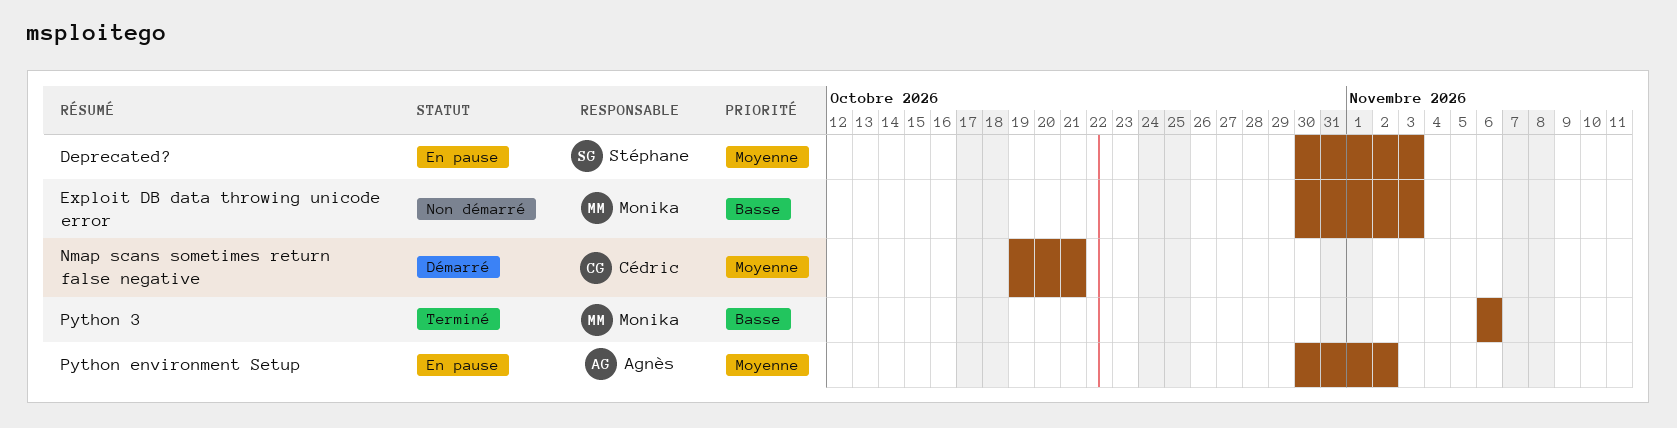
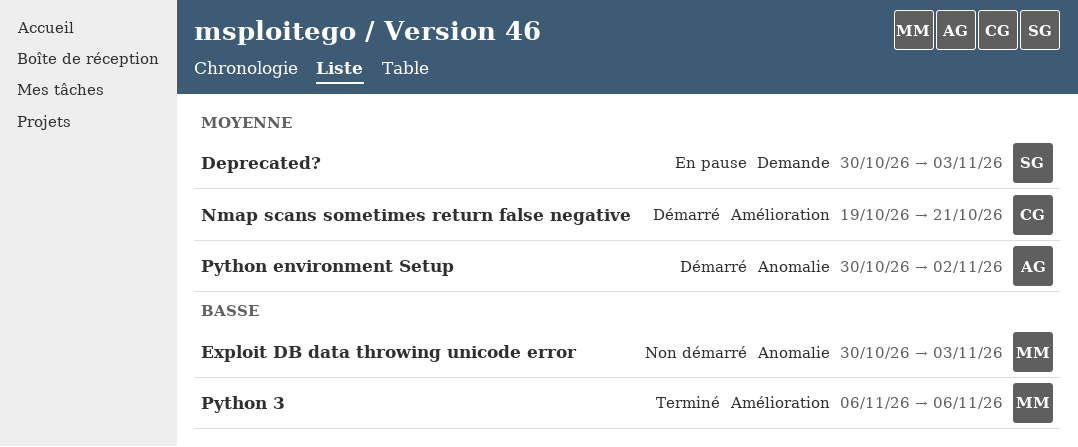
Python environment Setup, status: En pause -> Démarré

